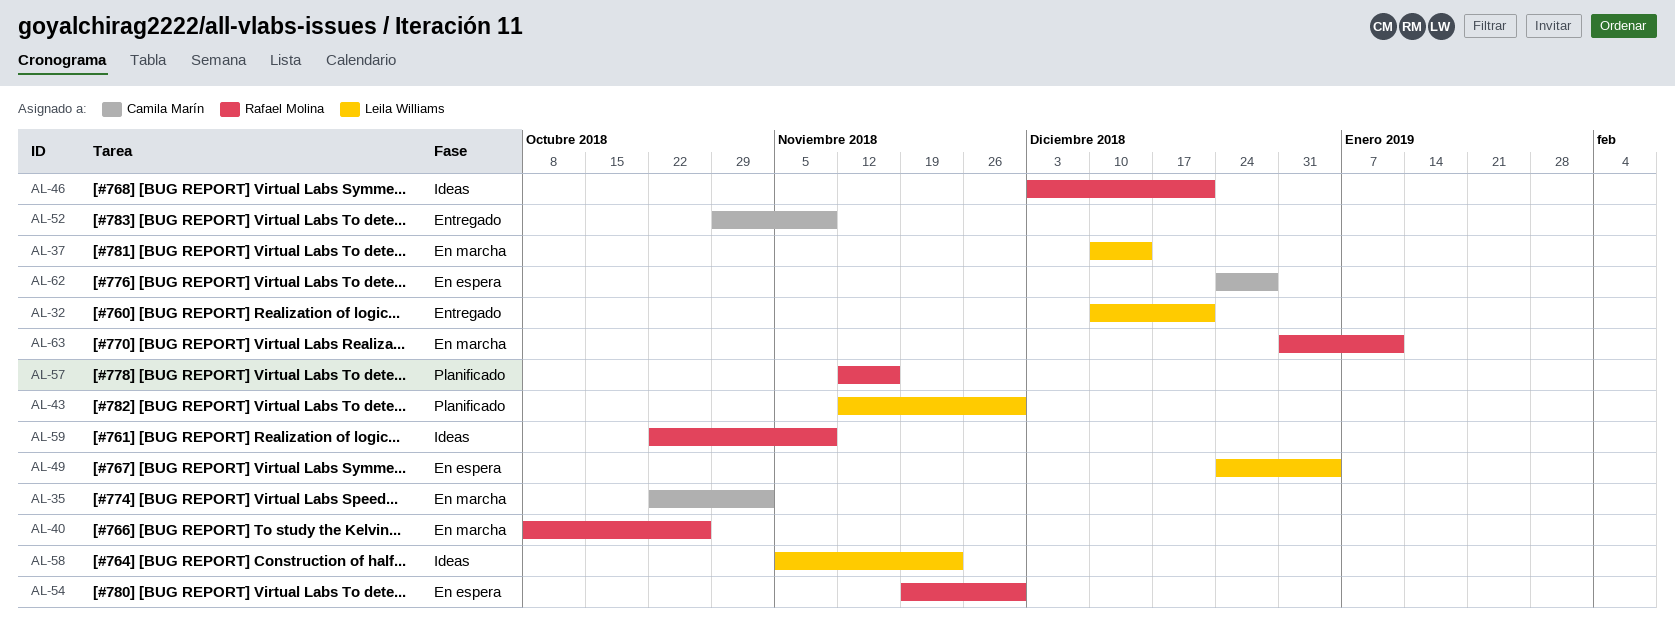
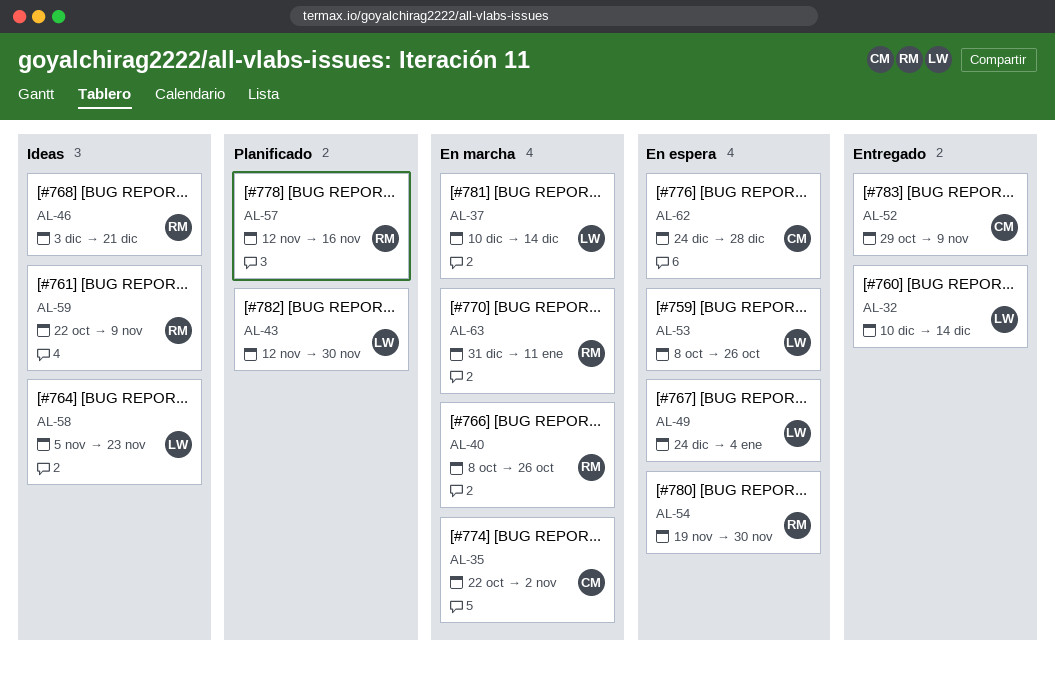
AL-32, due: Dec 21 -> Dec 14
AL-53: none -> present

